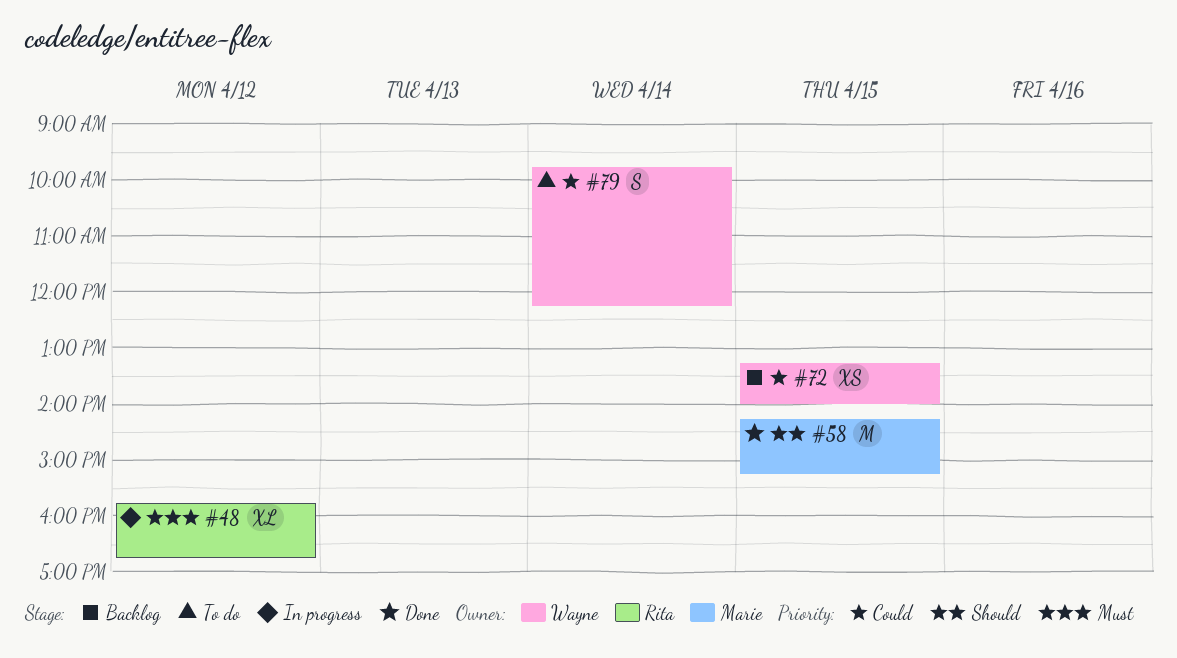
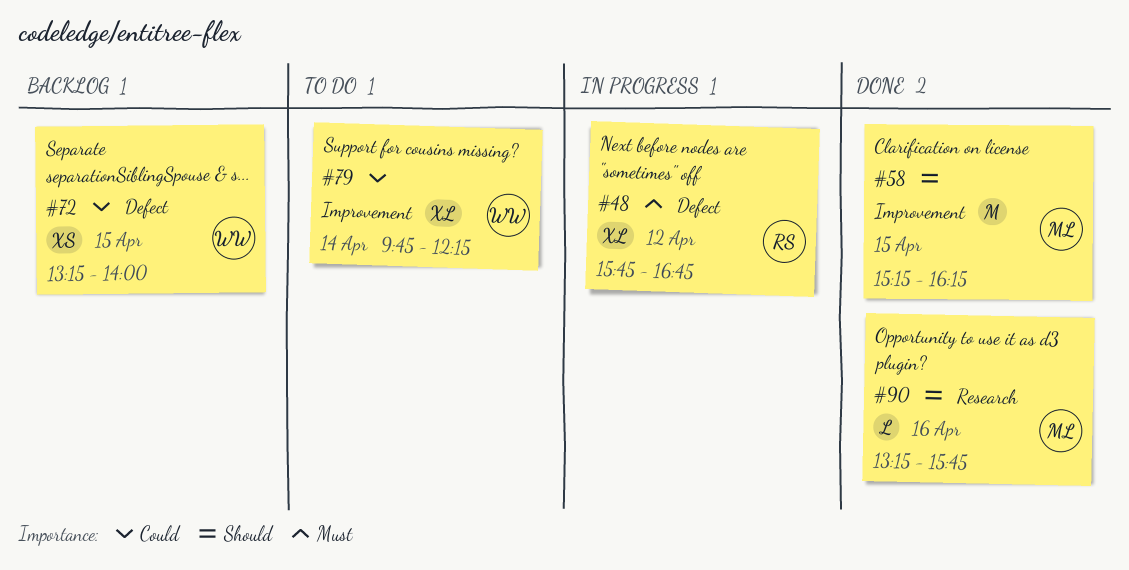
#58, begins: 14:15 -> 15:15
#58, ends: 15:15 -> 16:15
#79, estimate: S -> XL
#90: none -> present

